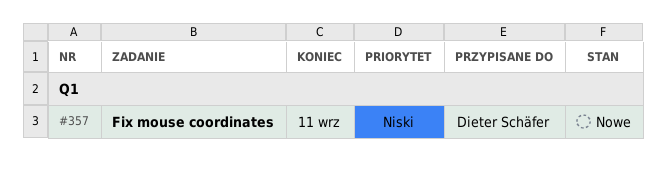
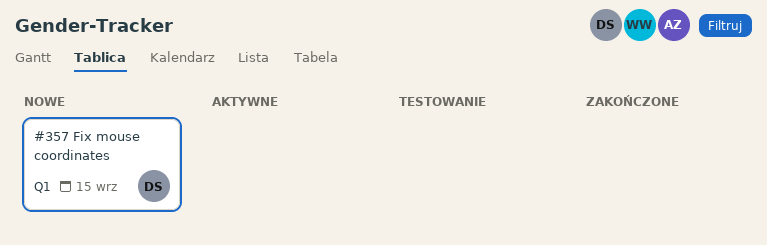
#357, due: Sep 11 -> Sep 15

